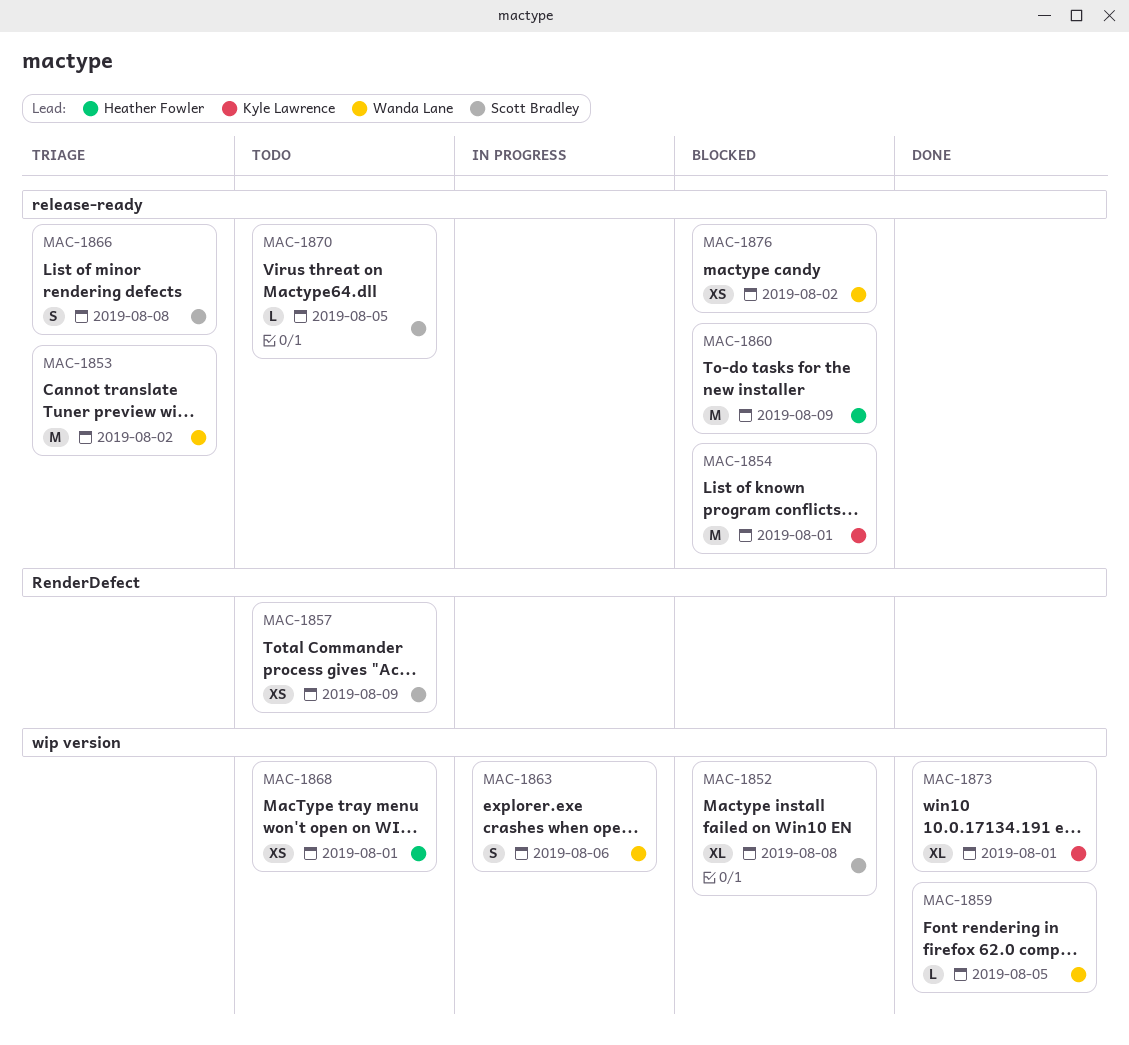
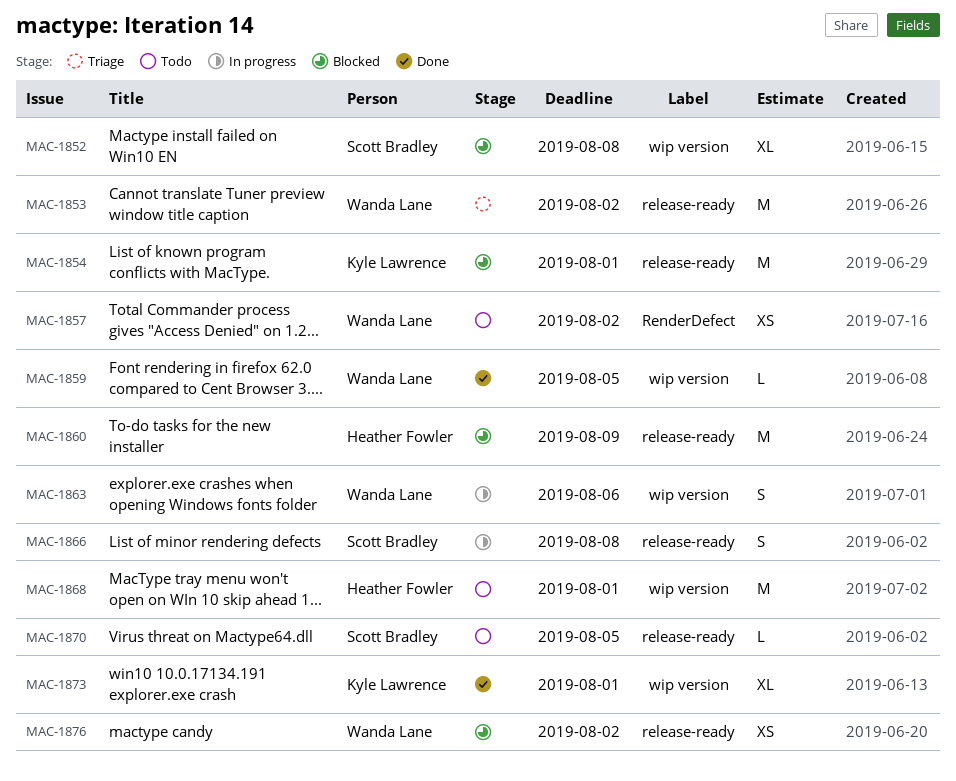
MAC-1857, owner: Scott Bradley -> Wanda Lane
MAC-1857, due: Aug 9 -> Aug 2
MAC-1866, status: Triage -> In progress
MAC-1868, estimate: XS -> M

